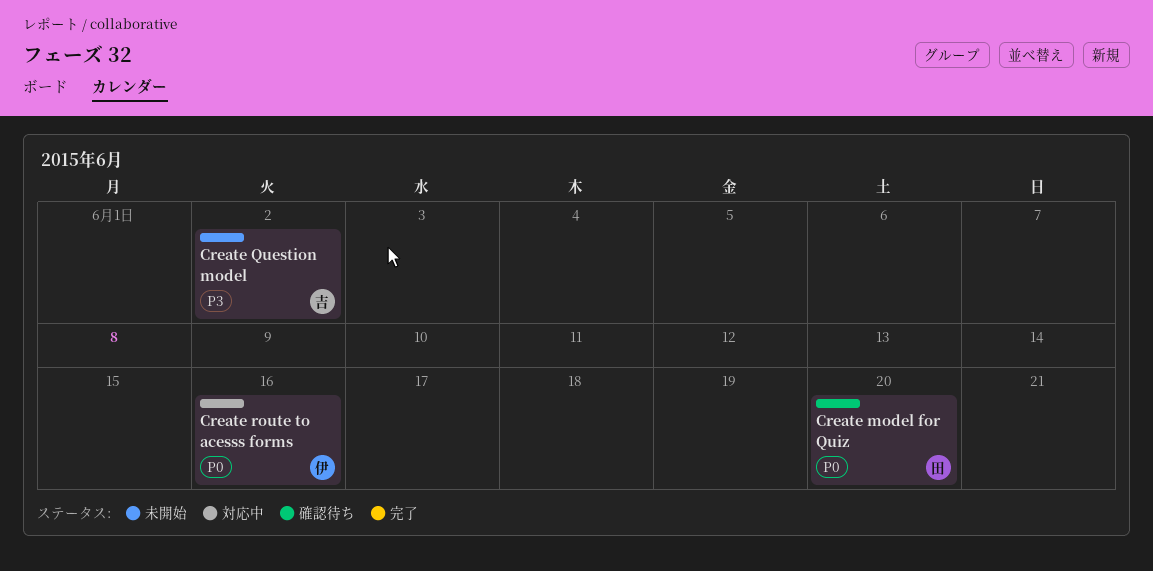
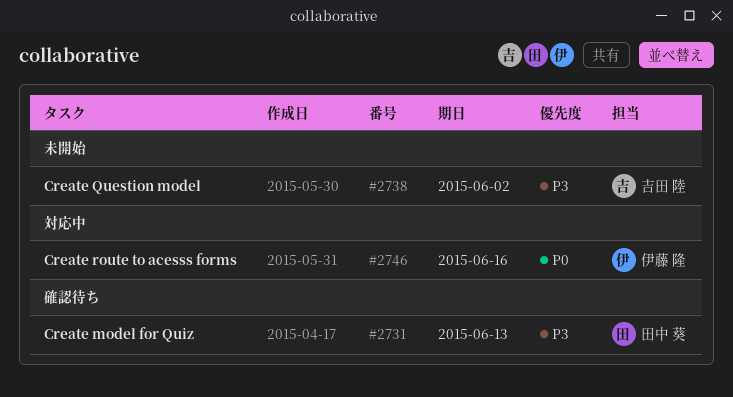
Create model for Quiz, priority: P0 -> P3
Create model for Quiz, due: Jun 20 -> Jun 13

